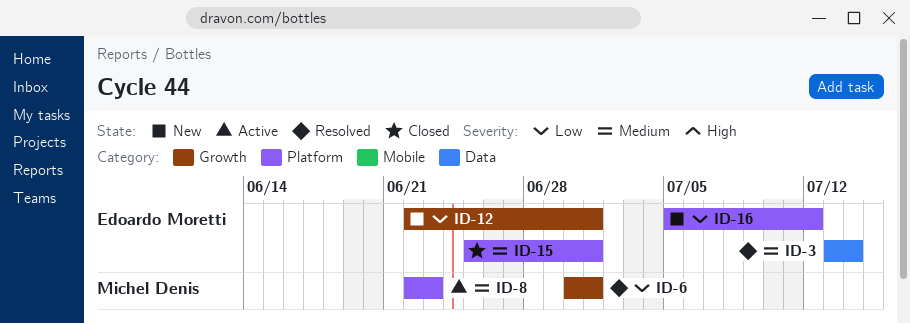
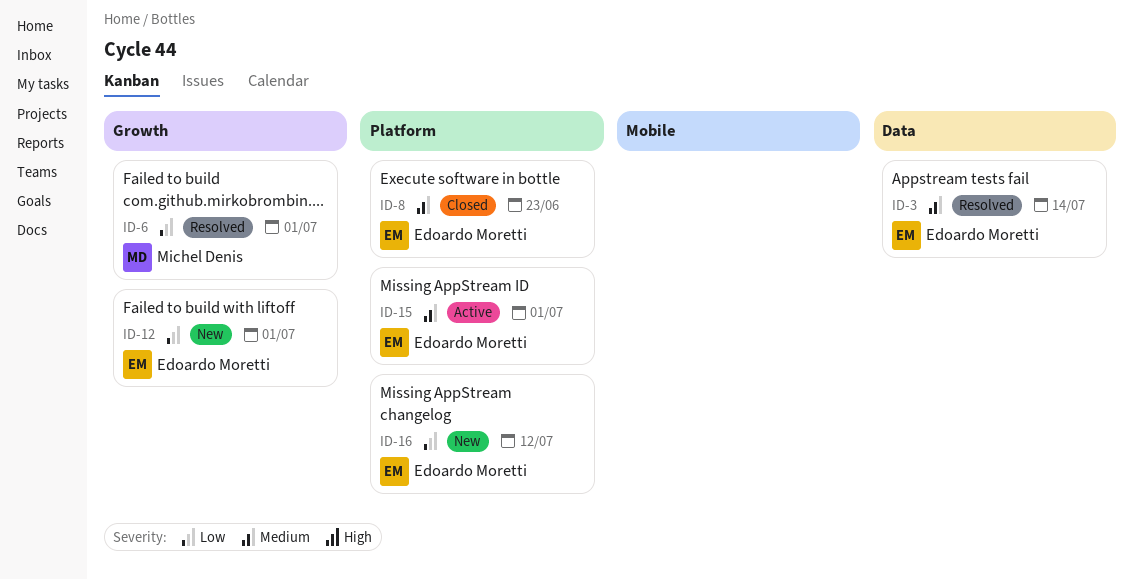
ID-8, status: Active -> Closed
ID-8, owner: Michel Denis -> Edoardo Moretti
ID-15, status: Closed -> Active

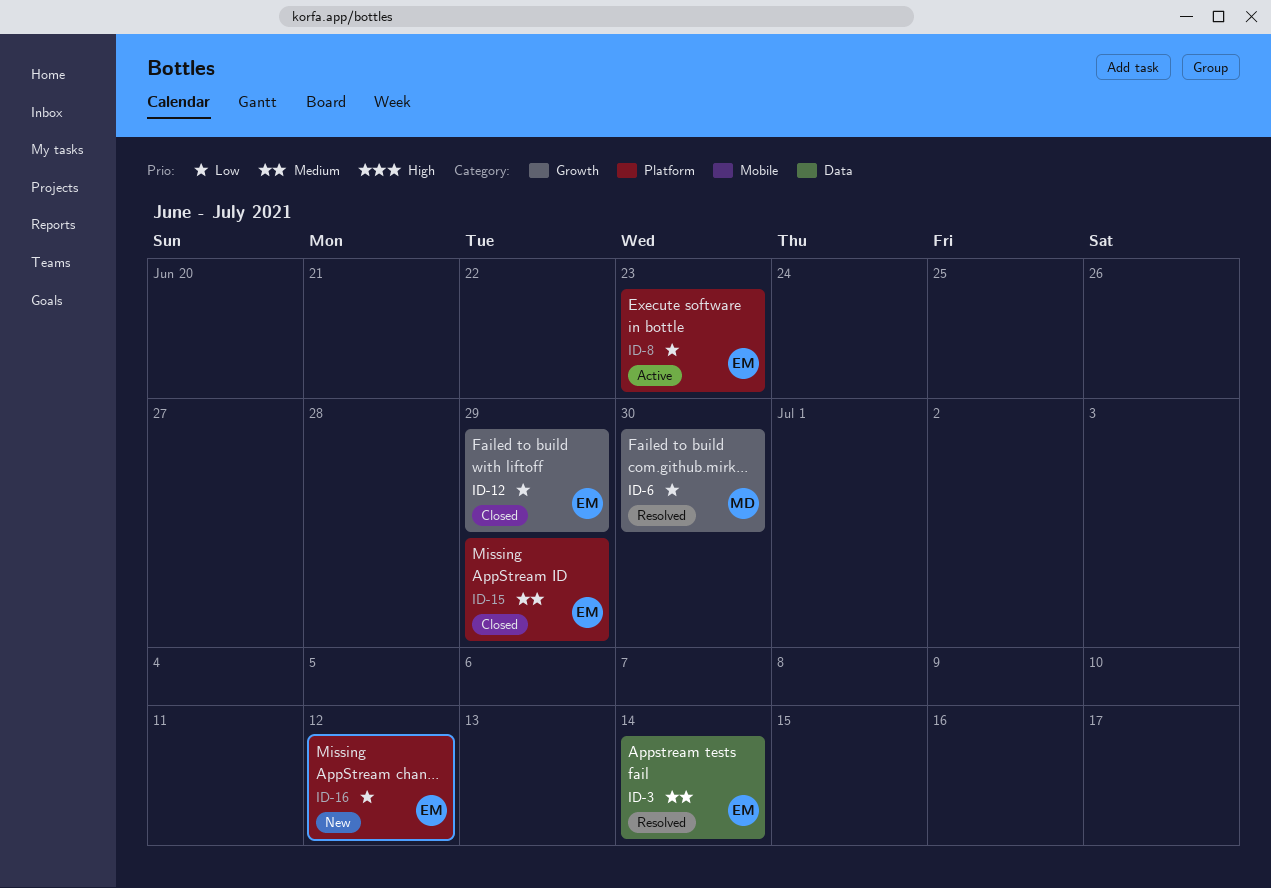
ID-6, due: Jul 1 -> Jun 30
ID-8, status: Closed -> Active
ID-8, priority: Medium -> Low
ID-12, status: New -> Closed
ID-12, due: Jul 1 -> Jun 29
ID-15, status: Active -> Closed
ID-15, due: Jul 1 -> Jun 29

